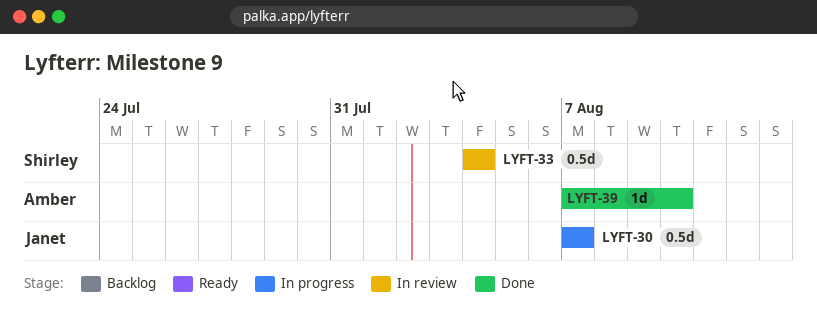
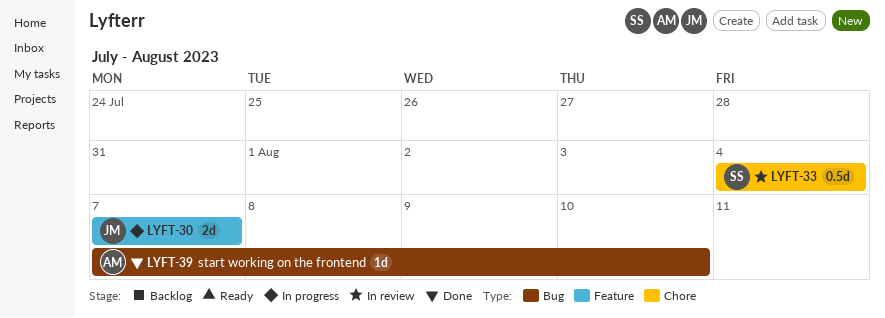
LYFT-30, estimate: 0.5d -> 2d

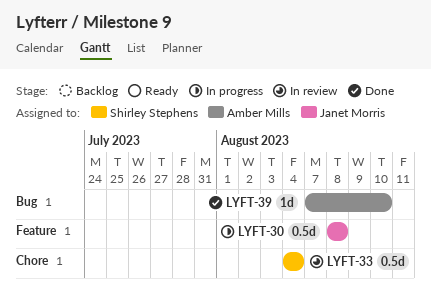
LYFT-30, estimate: 2d -> 0.5d
LYFT-30, start: Aug 7 -> Aug 8
LYFT-30, due: Aug 7 -> Aug 8

